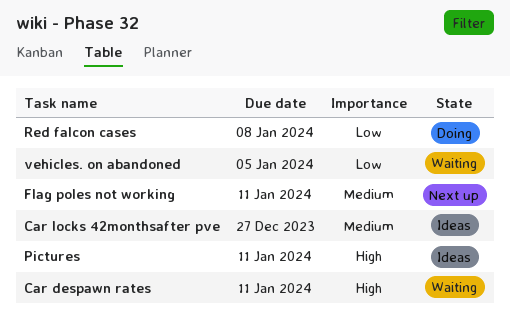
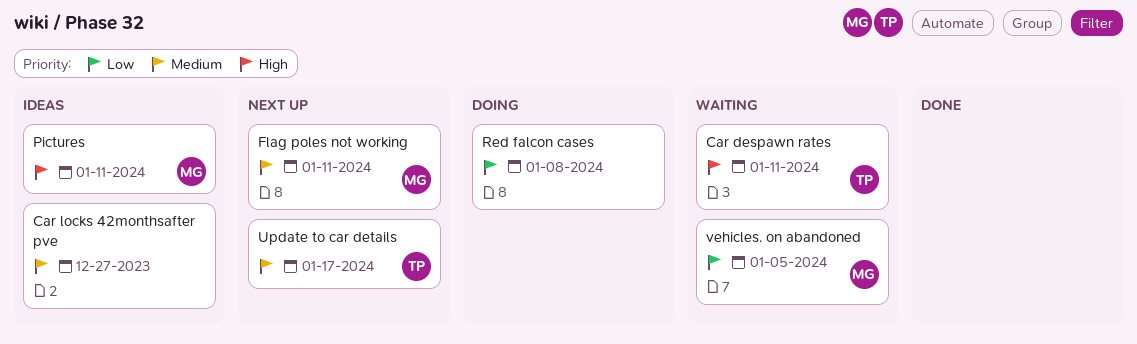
Update to car details: none -> present

